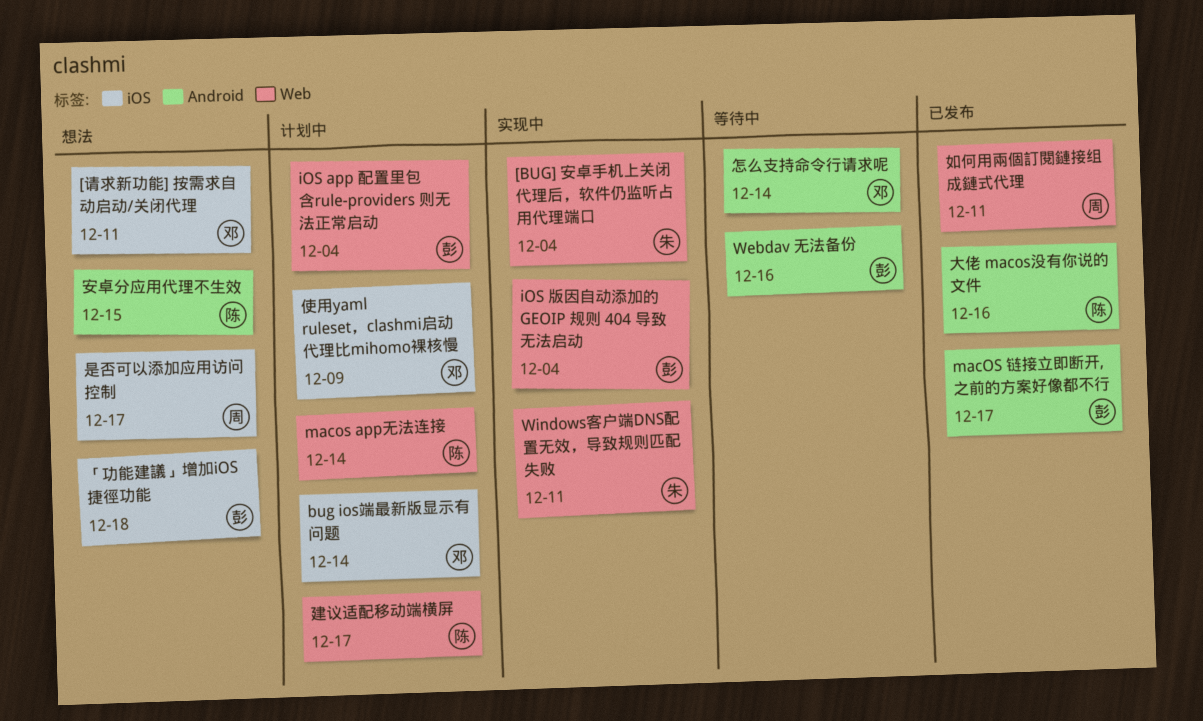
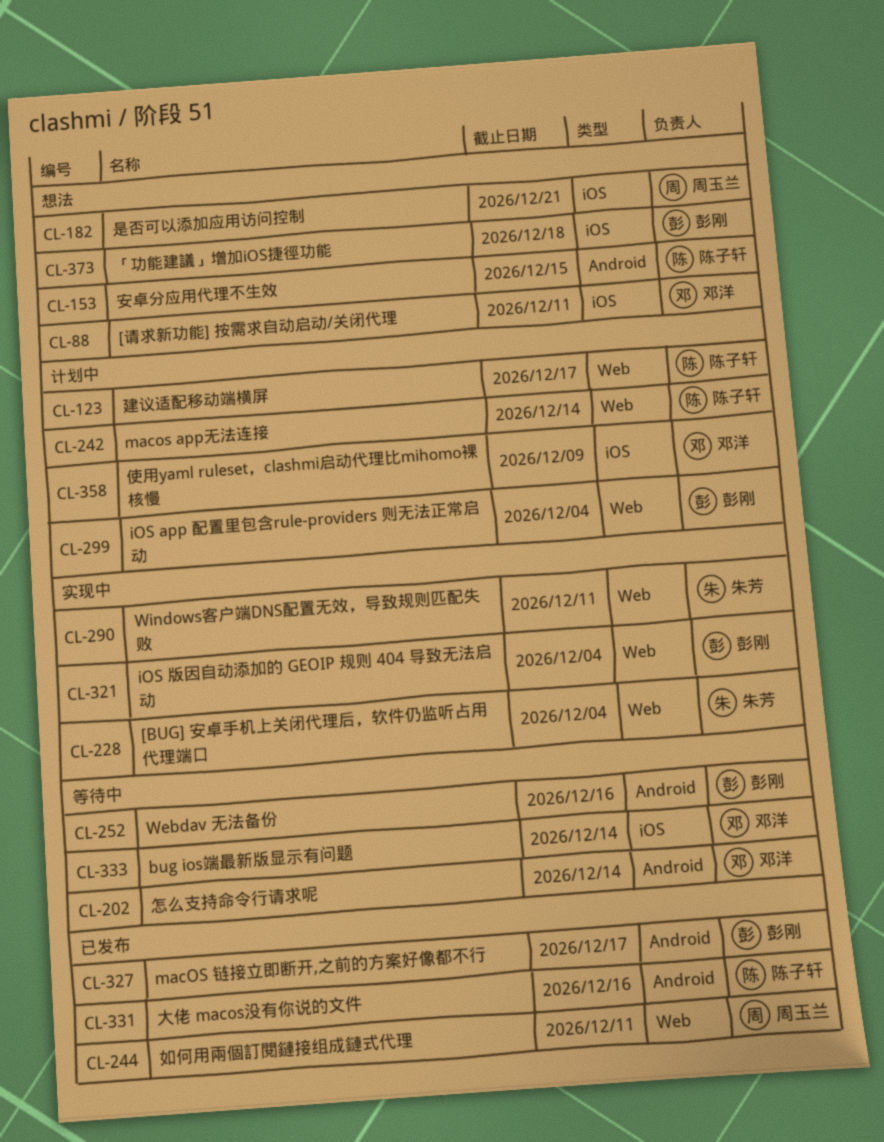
bug ios端最新版显示有问题, status: 计划中 -> 等待中
是否可以添加应用访问控制, due: Dec 17 -> Dec 21

